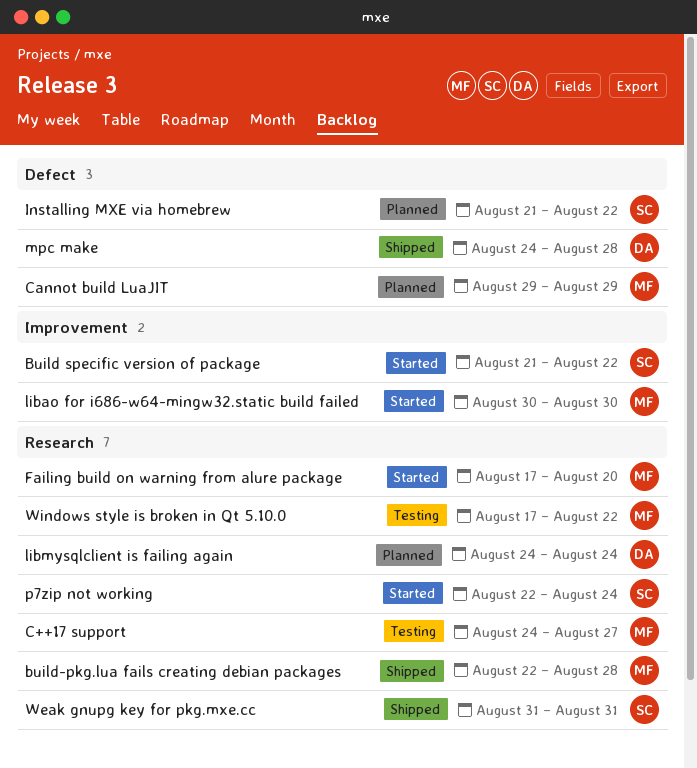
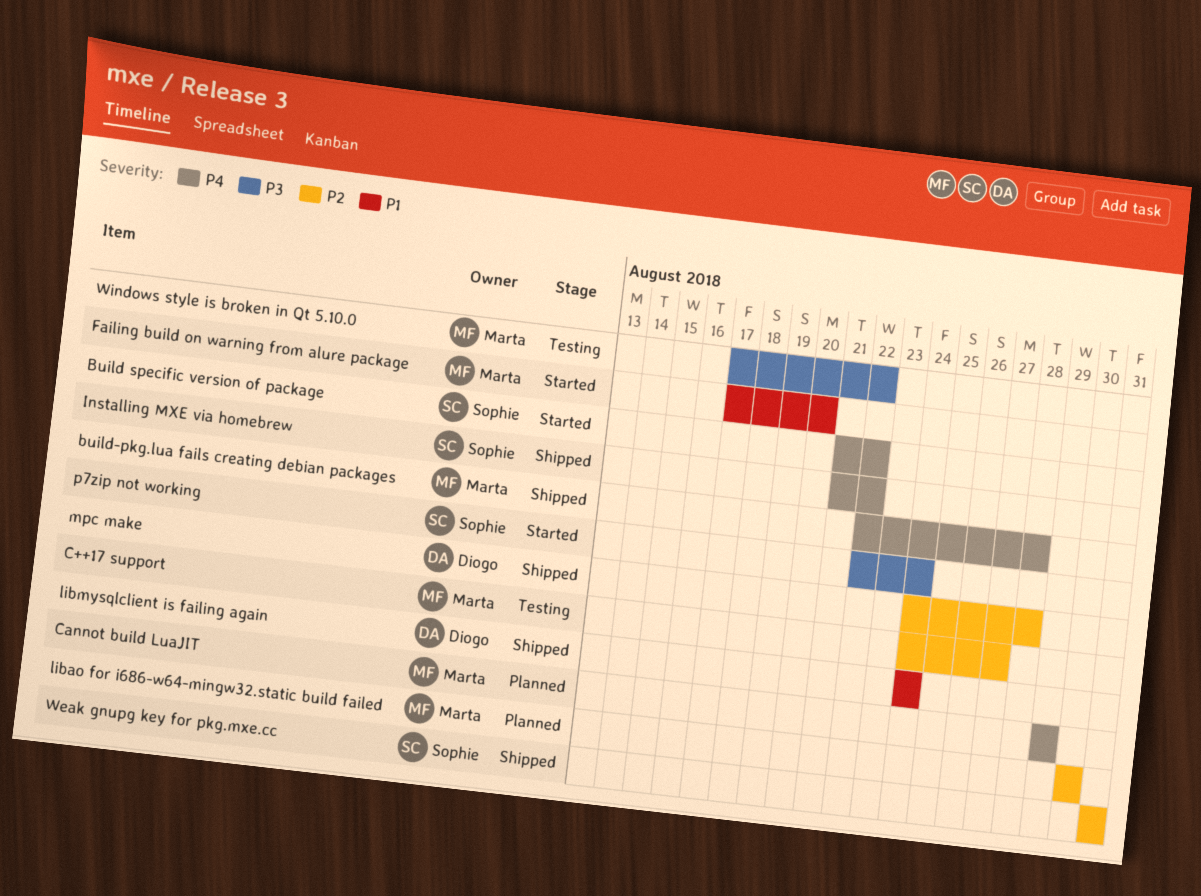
Installing MXE via homebrew, status: Planned -> Shipped
libao for i686-w64-mingw32.static build failed, status: Started -> Planned
libmysqlclient is failing again, status: Planned -> Shipped

